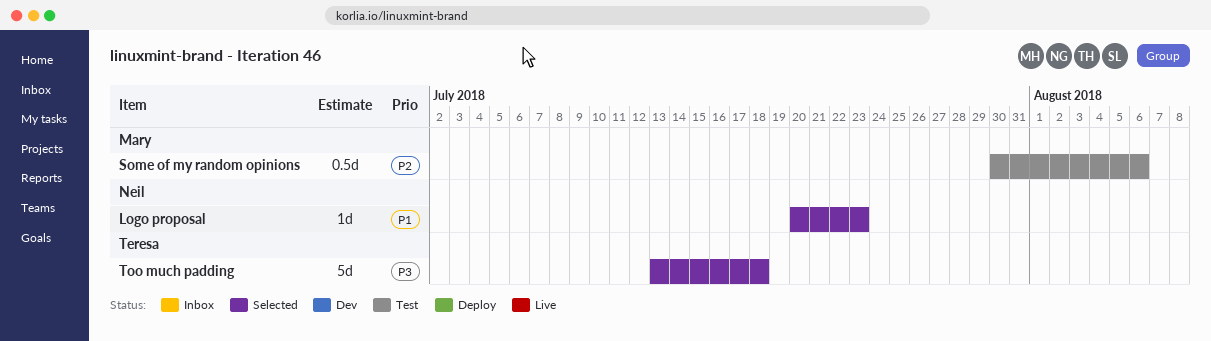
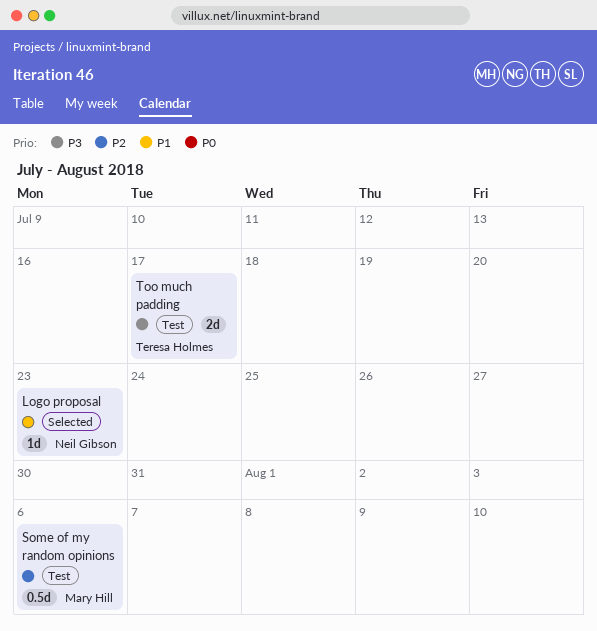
Too much padding, status: Selected -> Test
Too much padding, estimate: 5d -> 2d
Too much padding, due: Jul 18 -> Jul 17

